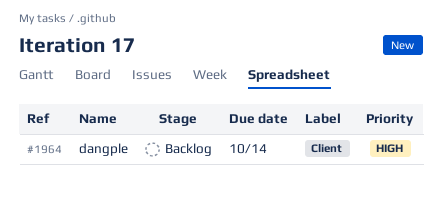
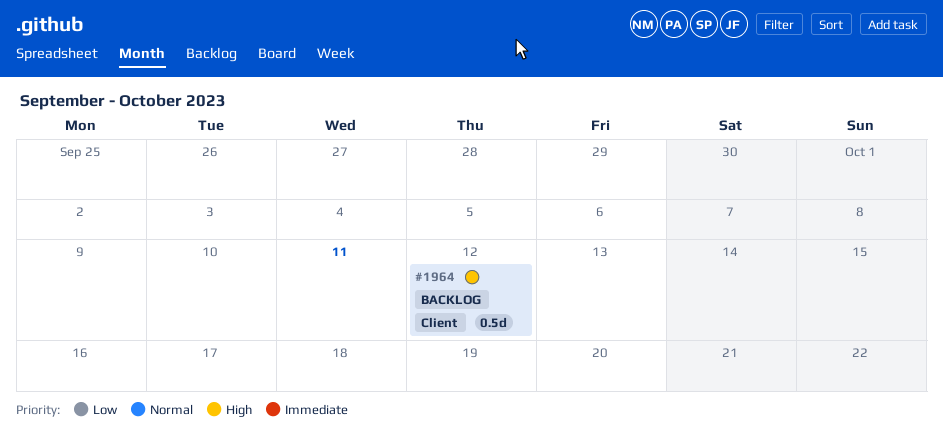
#1964, due: Oct 14 -> Oct 12

